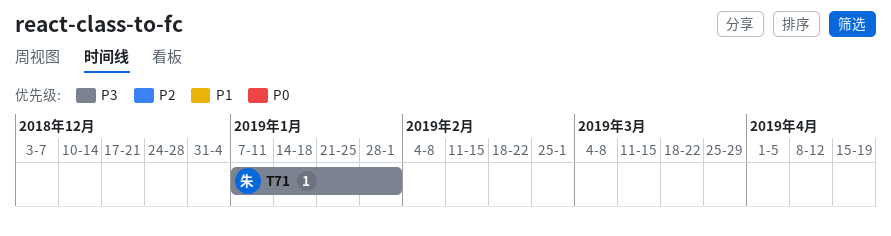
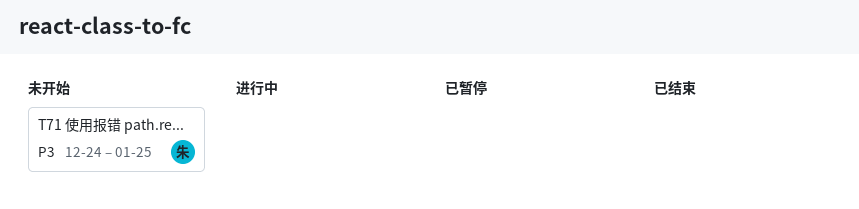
T71, start: Jan 7 -> Dec 24
T71, due: Feb 1 -> Jan 25

